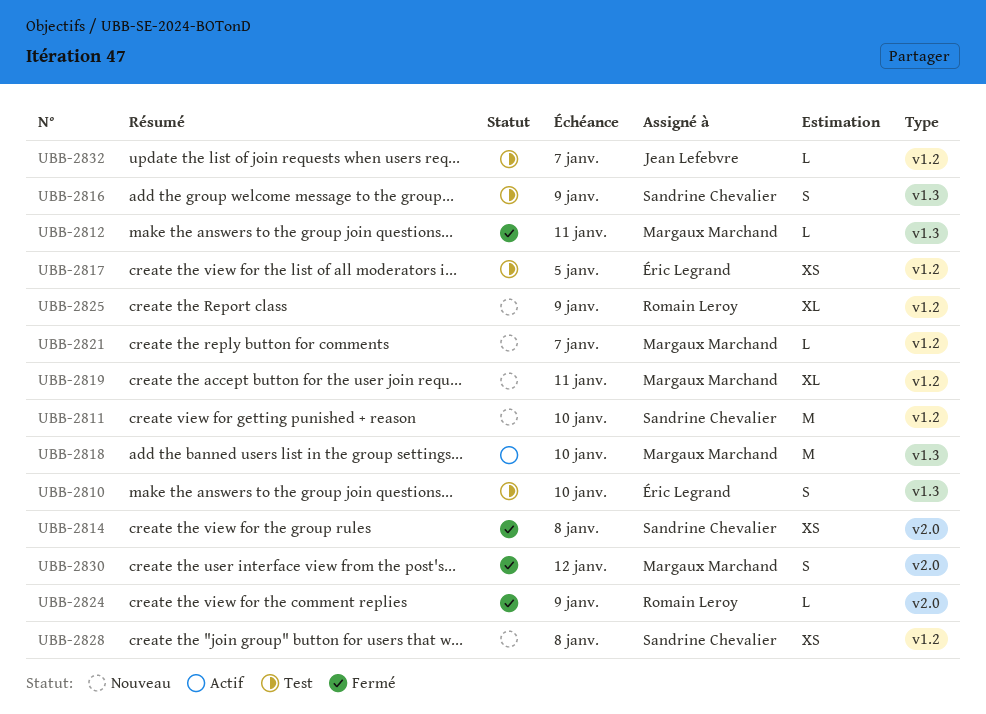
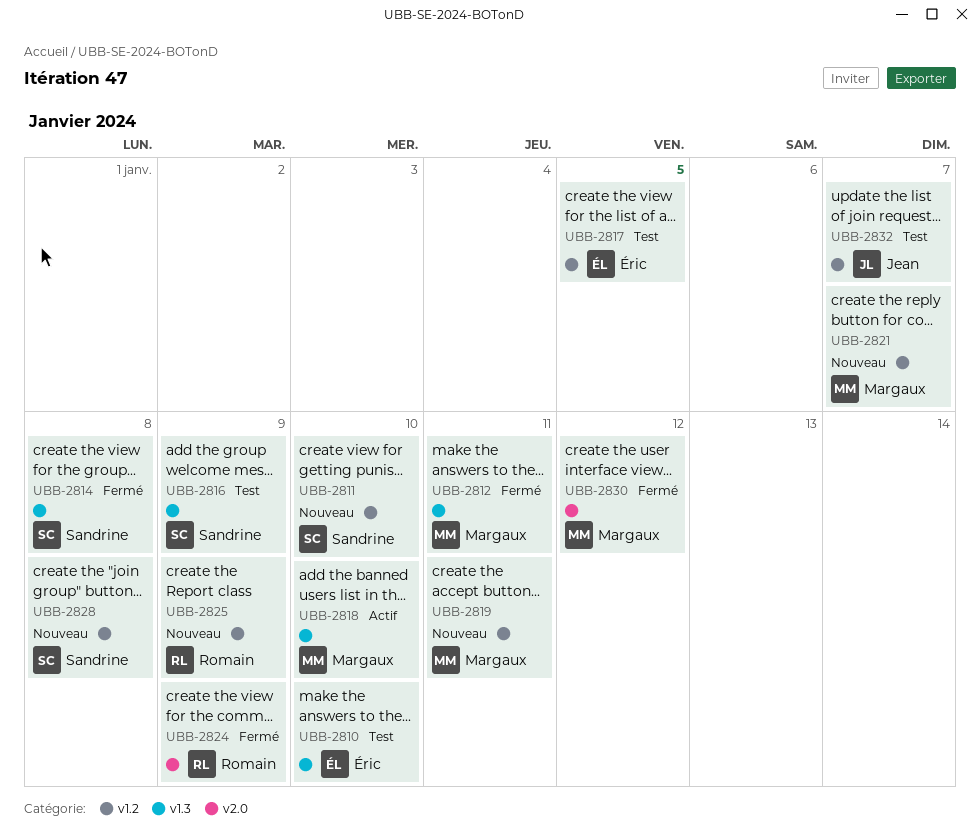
UBB-2814, label: v2.0 -> v1.3

